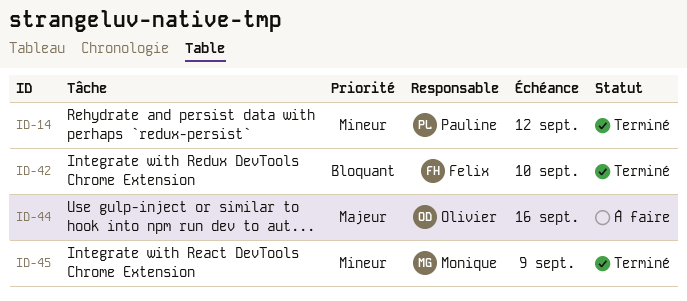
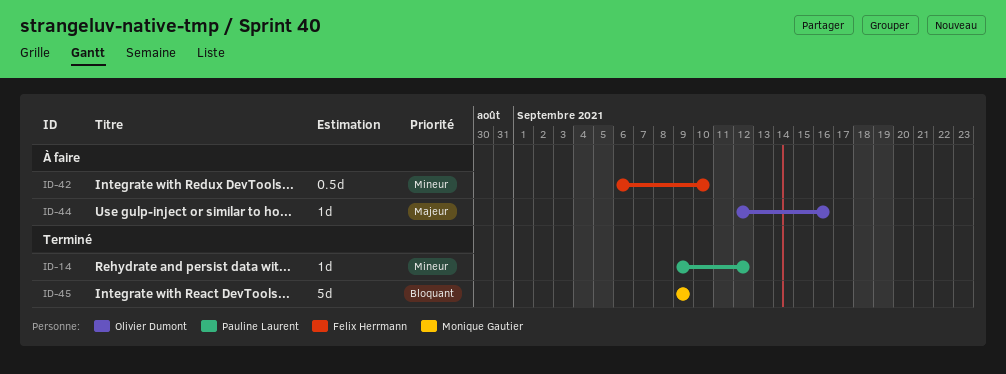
ID-42, status: Terminé -> À faire
ID-42, priority: Bloquant -> Mineur
ID-45, priority: Mineur -> Bloquant

